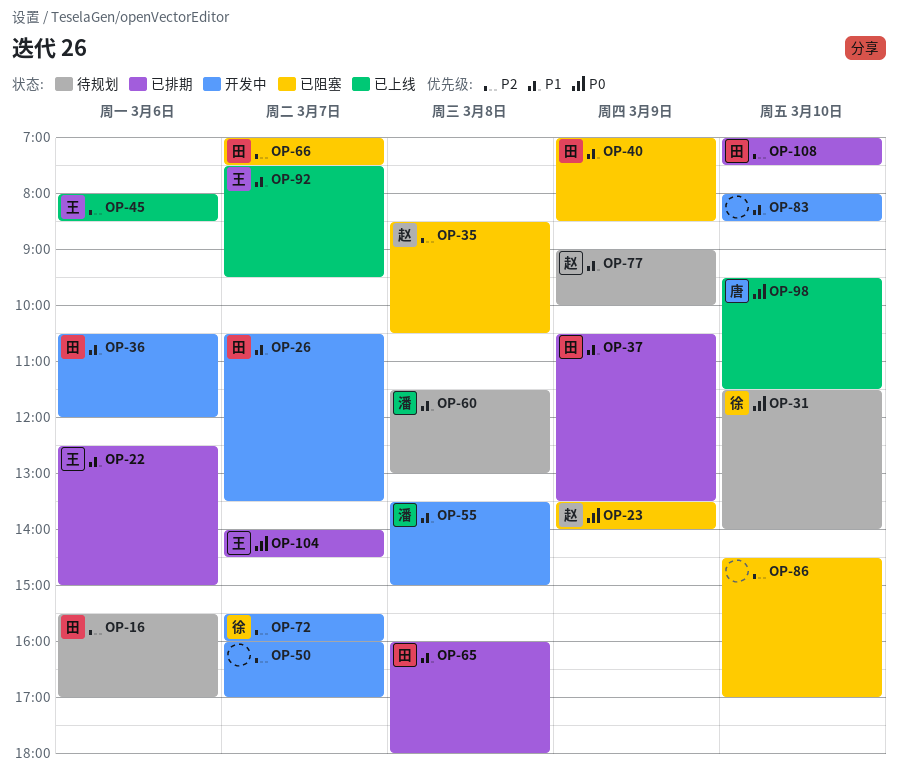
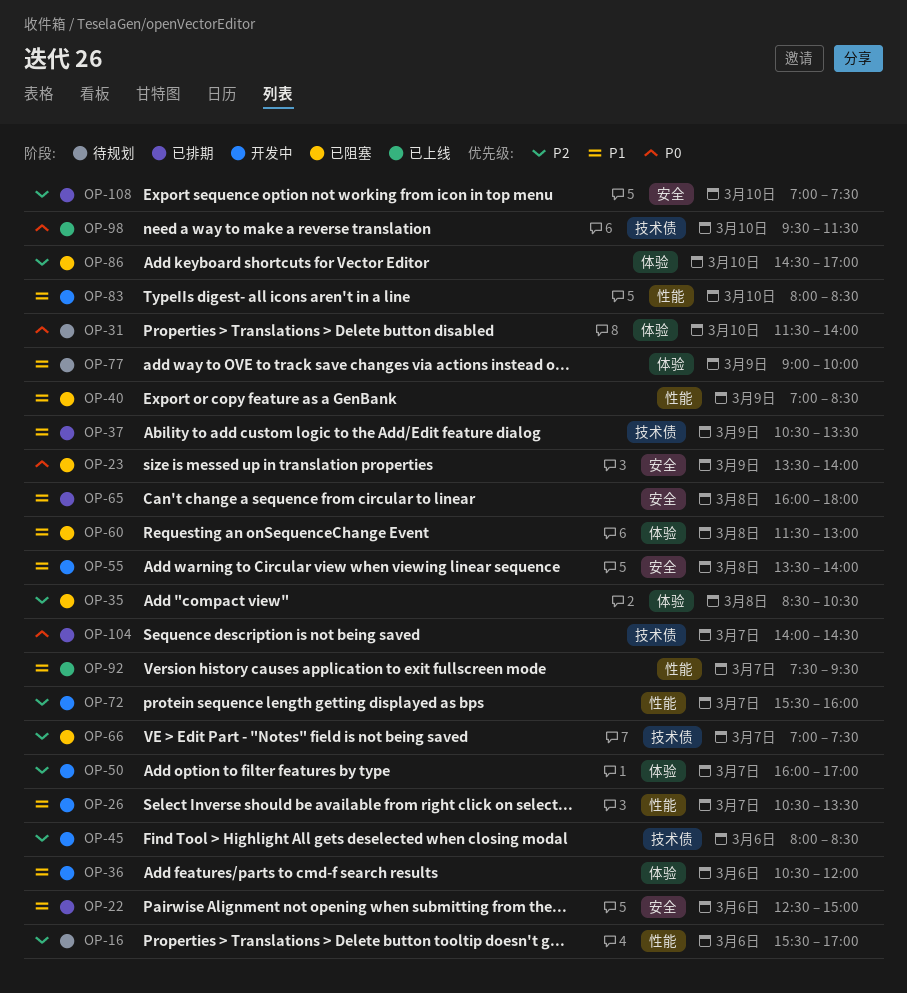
OP-45, status: 已上线 -> 开发中
OP-55, ends: 15:00 -> 14:00
OP-60, status: 待规划 -> 已阻塞

